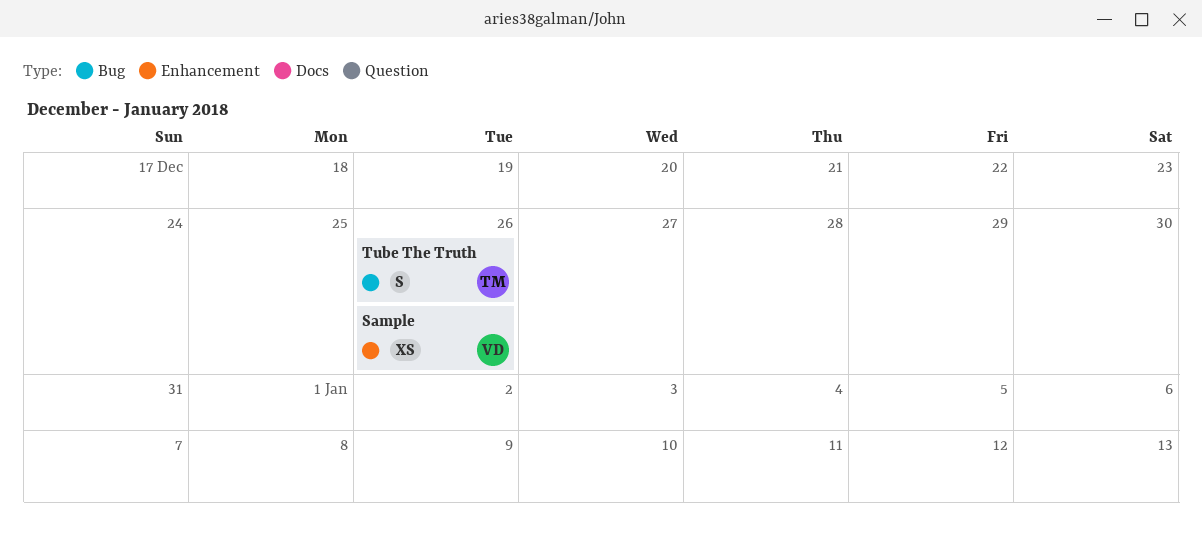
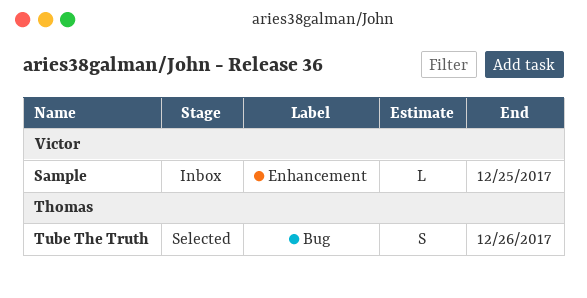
Sample, estimate: XS -> L
Sample, due: Dec 26 -> Dec 25

